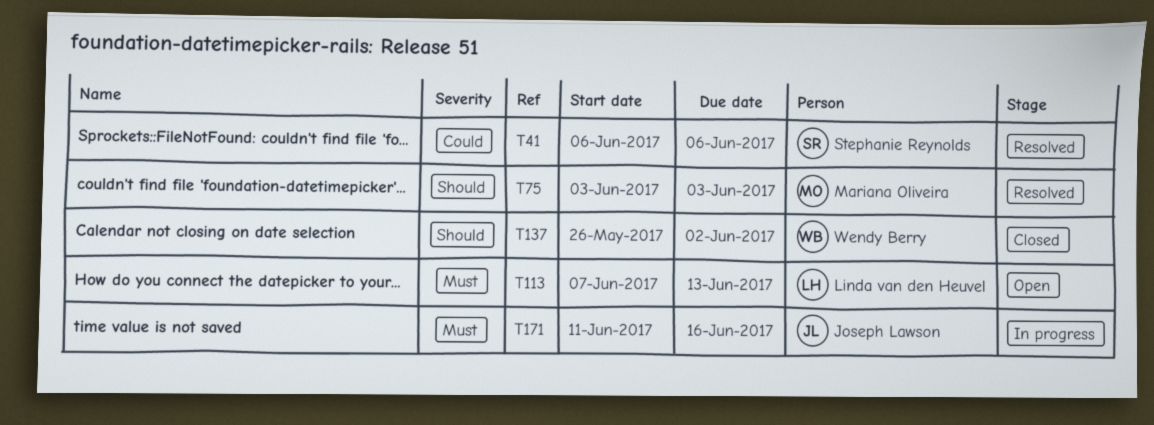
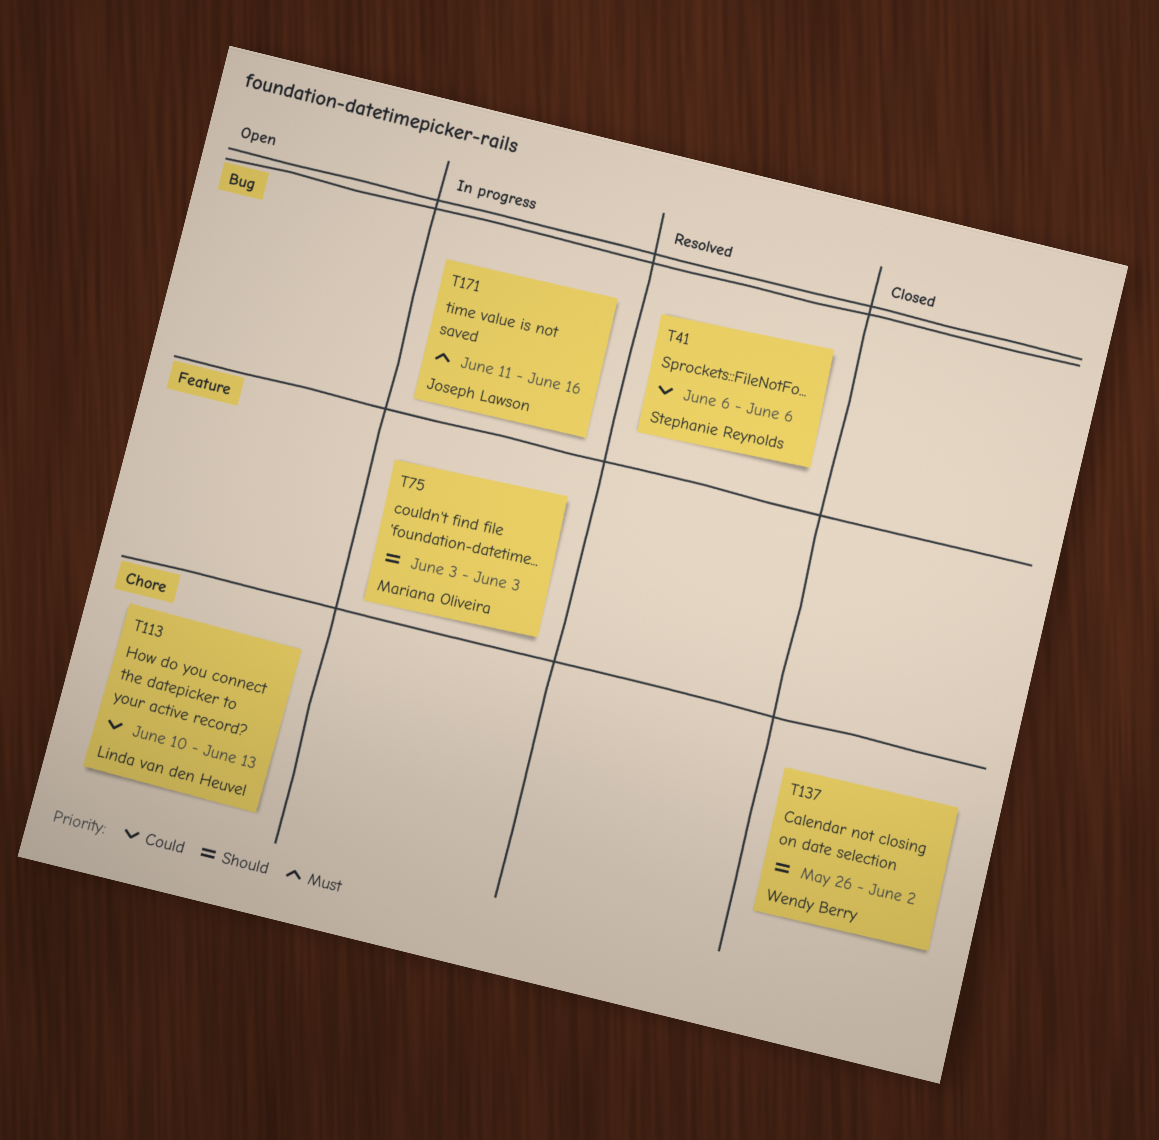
T75, status: Resolved -> In progress
T113, priority: Must -> Could
T113, start: Jun 7 -> Jun 10

